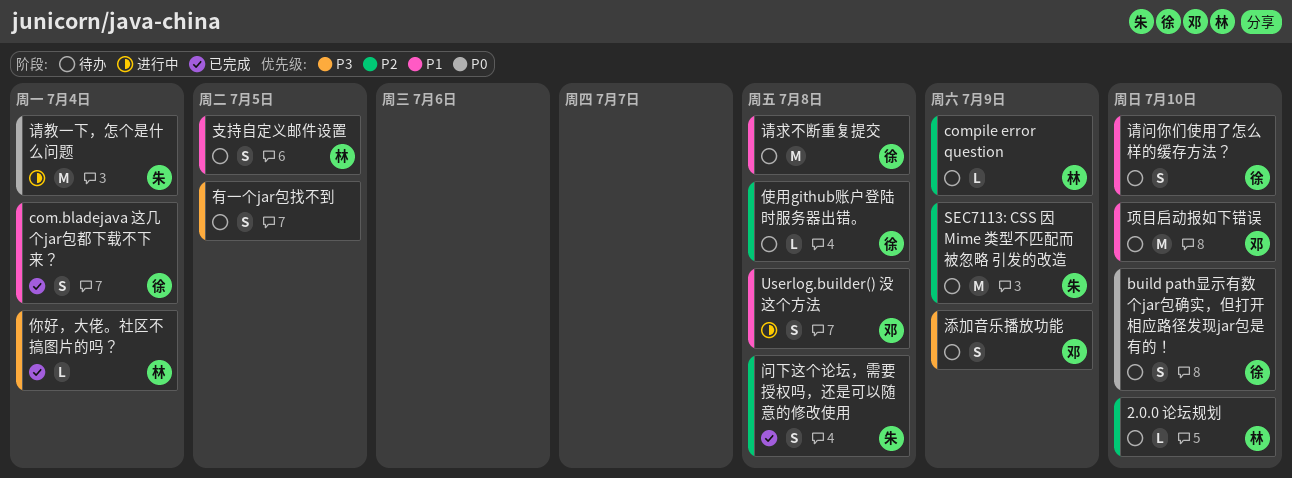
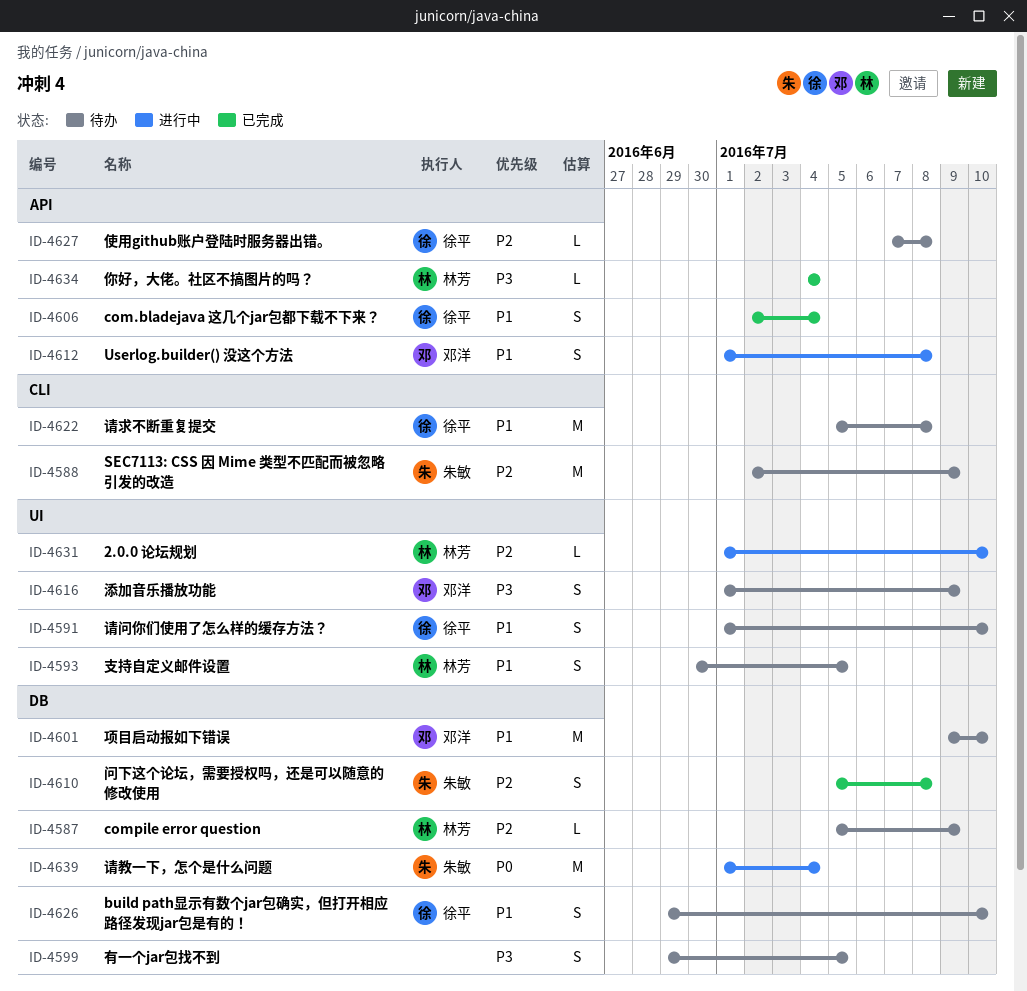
2.0.0 论坛规划, status: 待办 -> 进行中
build path显示有数个jar包确实，但打开相应路径发现jar包是有的！, priority: P0 -> P1

